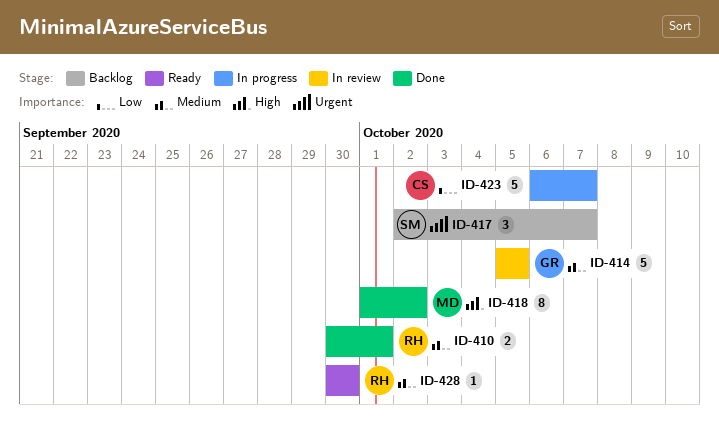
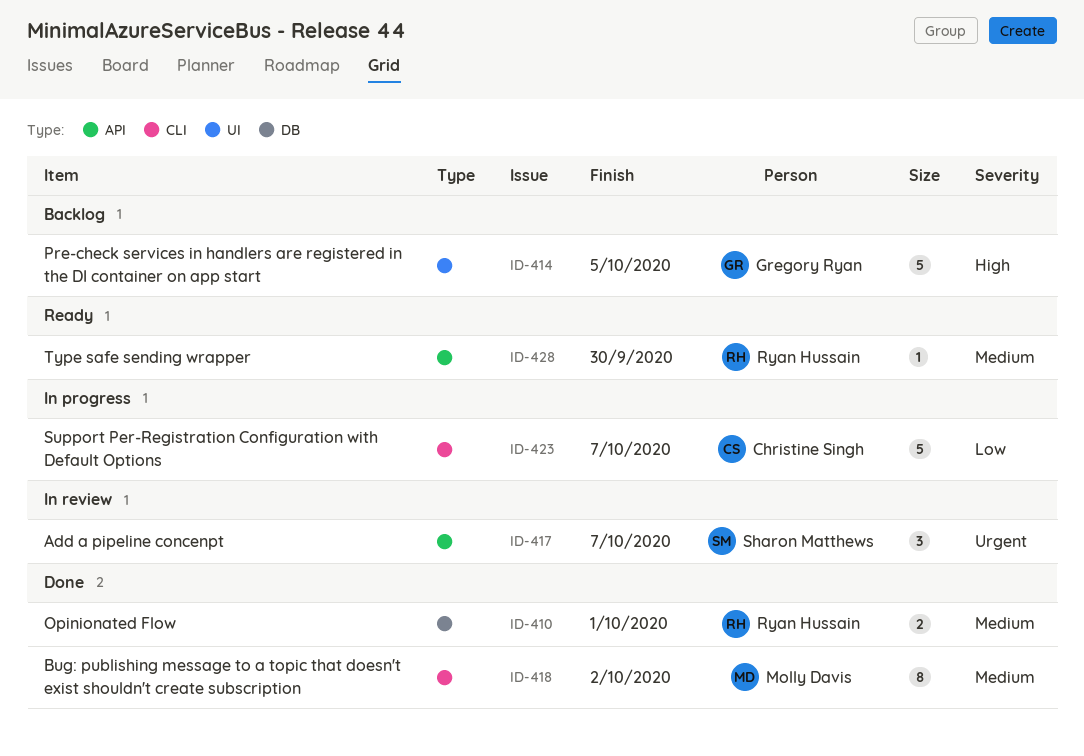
ID-414, status: In review -> Backlog
ID-414, priority: Medium -> High
ID-417, status: Backlog -> In review
ID-418, priority: High -> Medium

